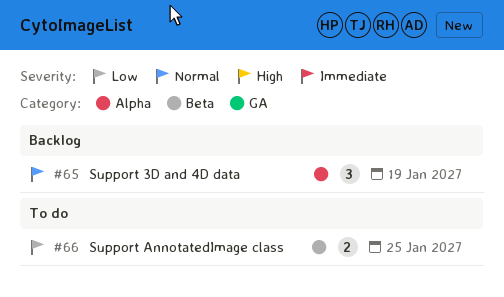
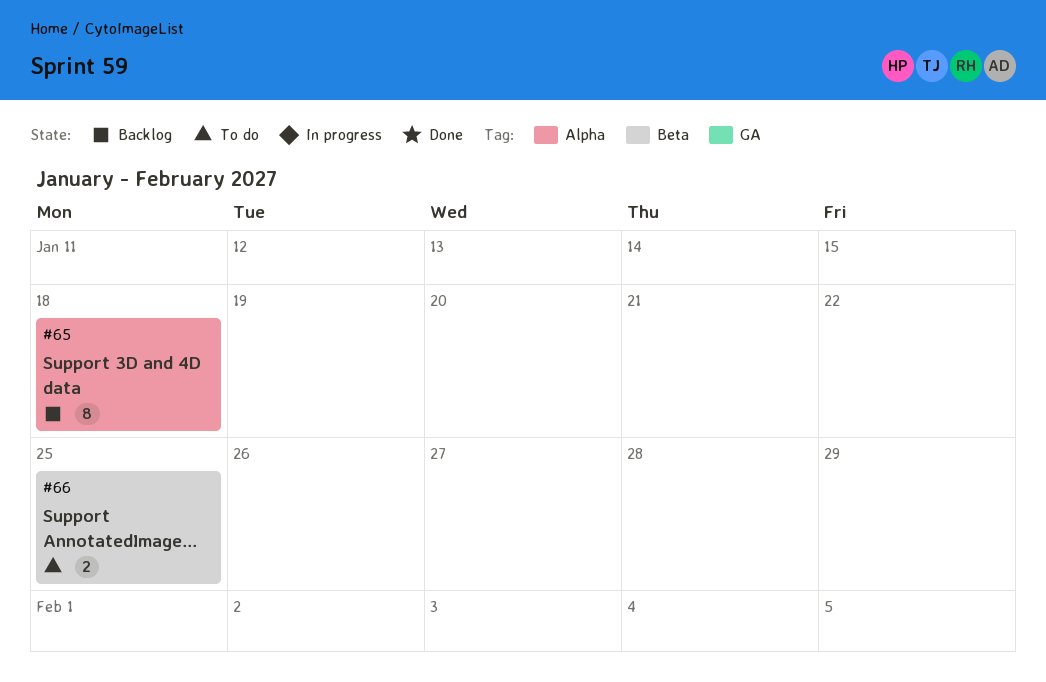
#65, estimate: 3 -> 8
#65, due: Jan 19 -> Jan 18

